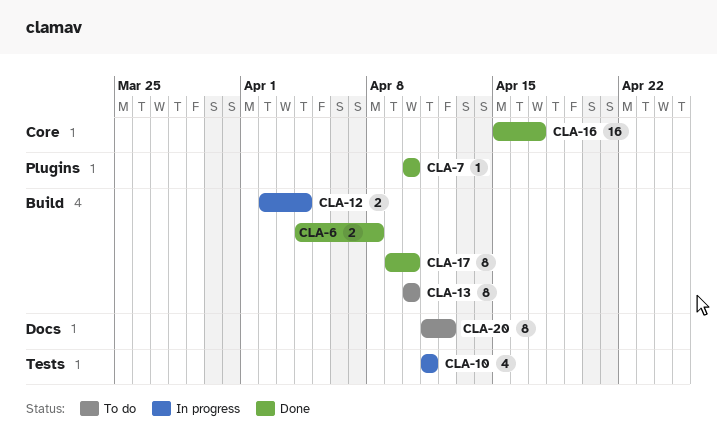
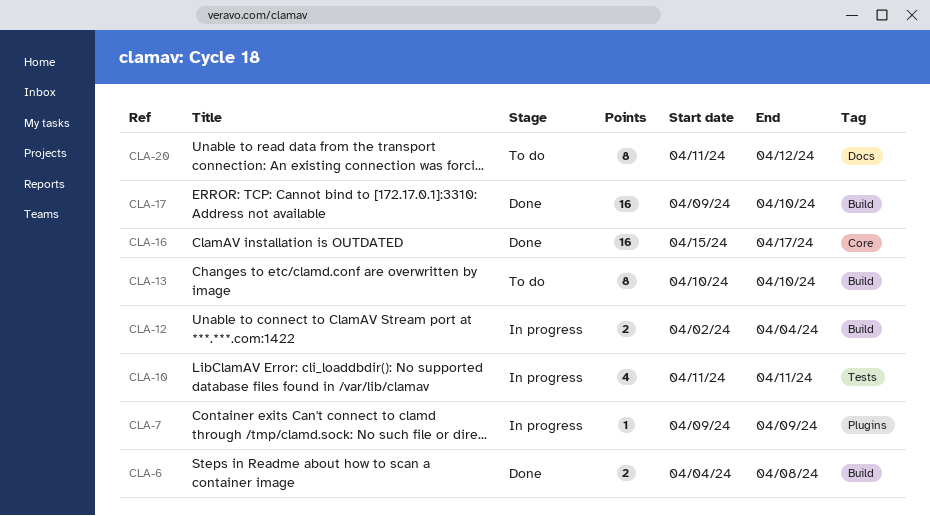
CLA-7, status: Done -> In progress
CLA-7, start: Apr 10 -> Apr 9
CLA-7, due: Apr 10 -> Apr 9
CLA-17, estimate: 8 -> 16

